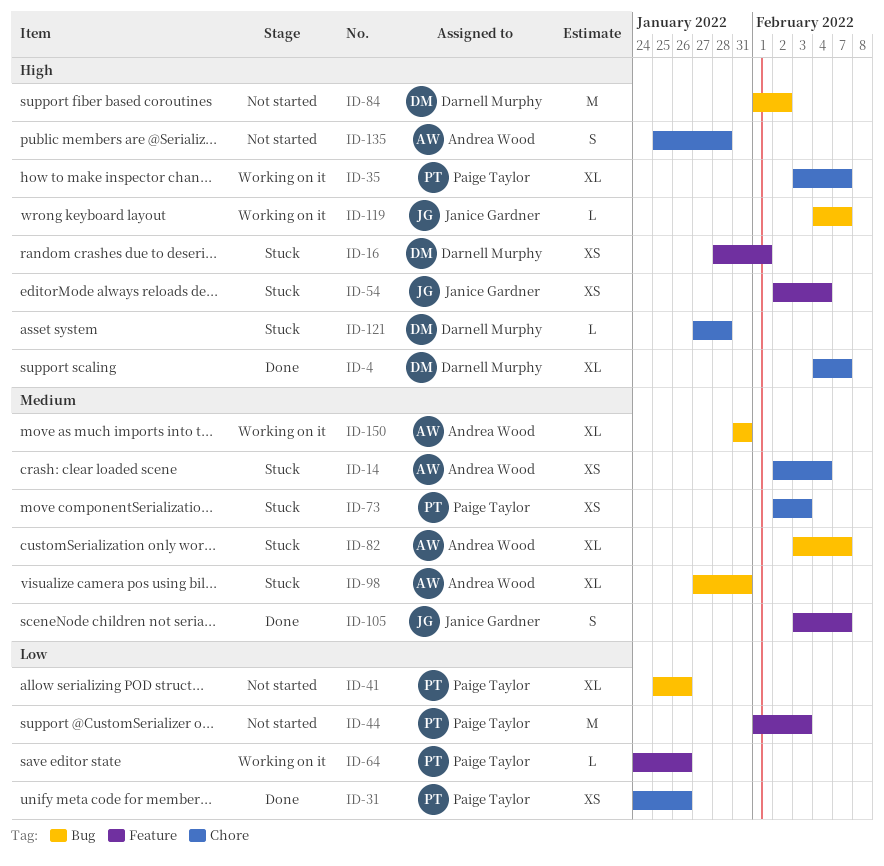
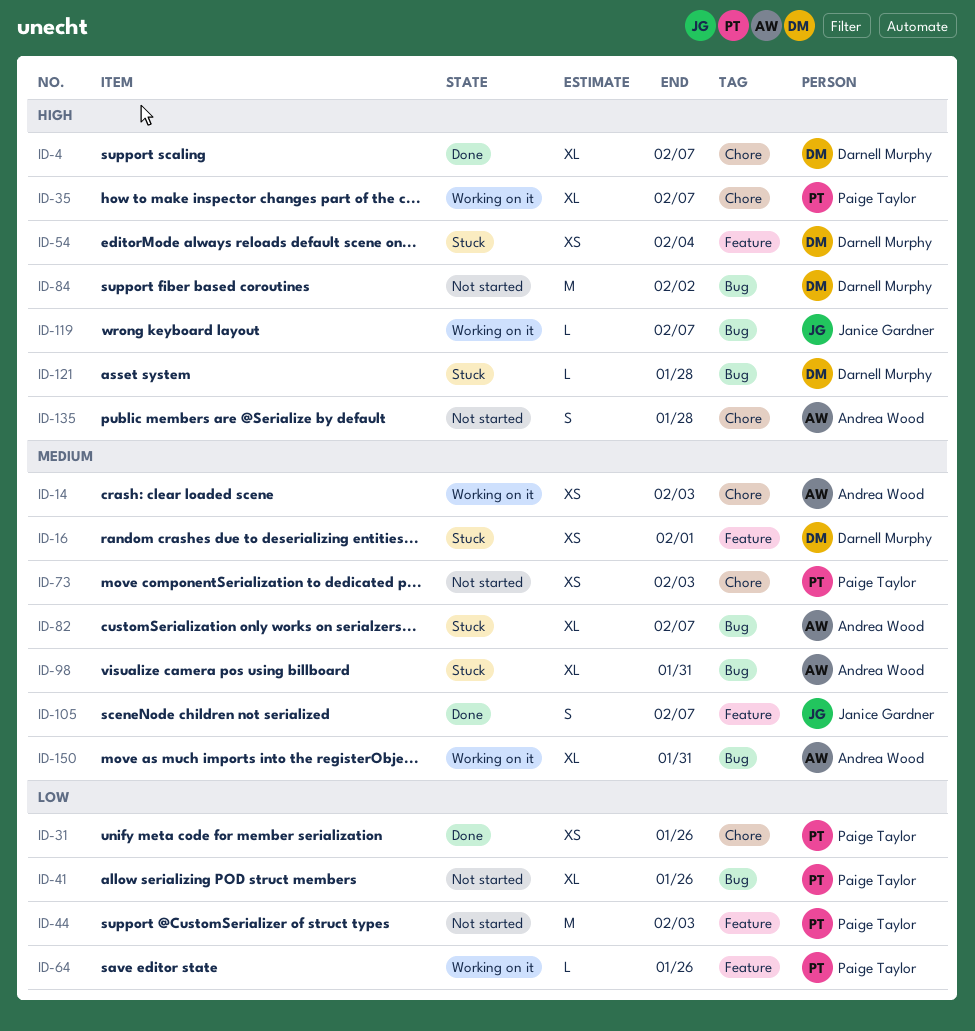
ID-14, status: Stuck -> Working on it
ID-14, due: Feb 4 -> Feb 3
ID-16, priority: High -> Medium
ID-54, owner: Janice Gardner -> Darnell Murphy
ID-73, status: Stuck -> Not started
ID-121, label: Chore -> Bug

